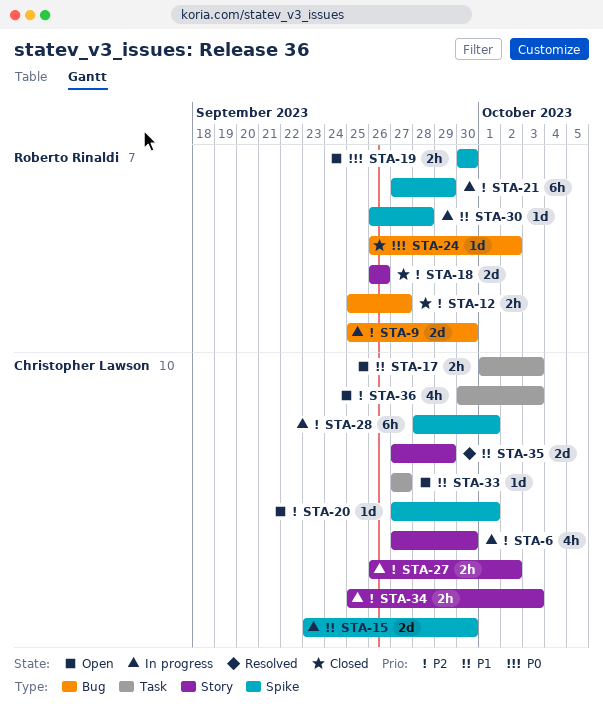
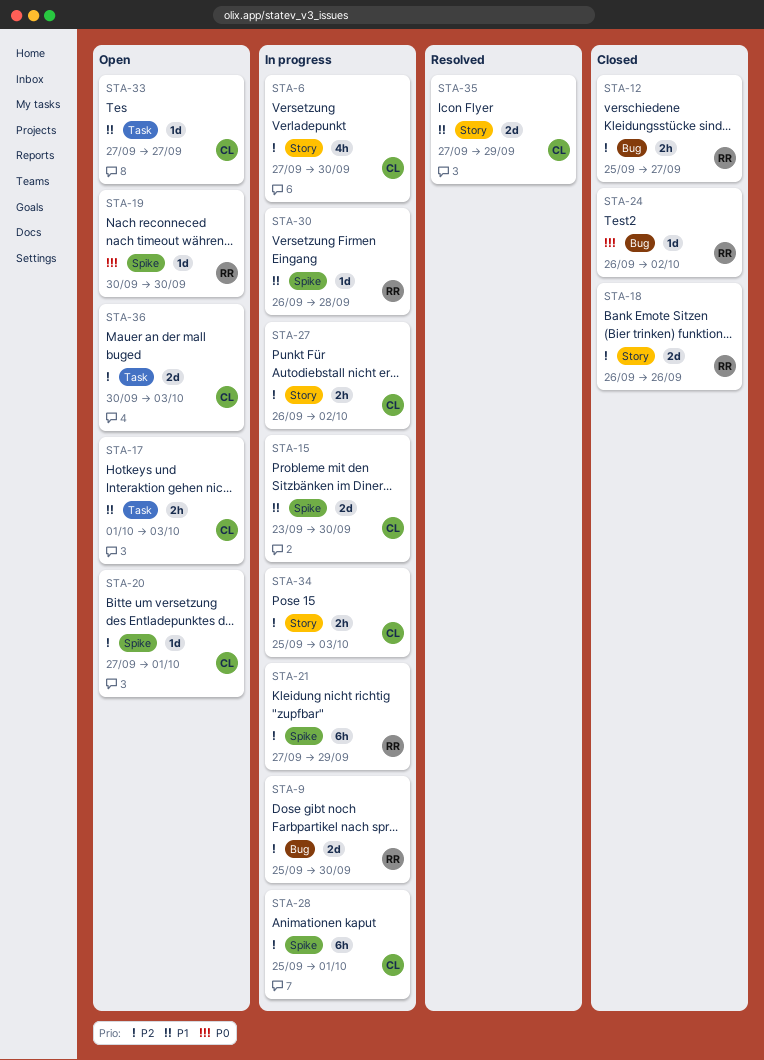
STA-19, estimate: 2h -> 1d
STA-28, start: Sep 28 -> Sep 25
STA-36, estimate: 4h -> 2d

